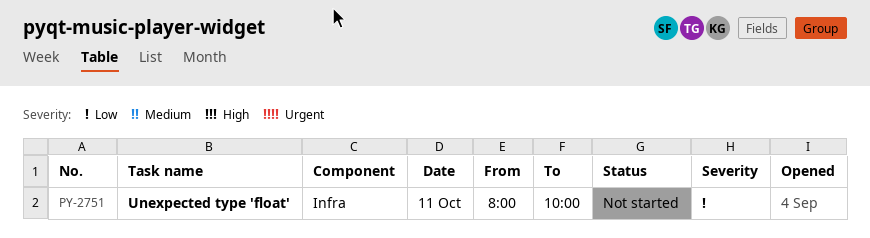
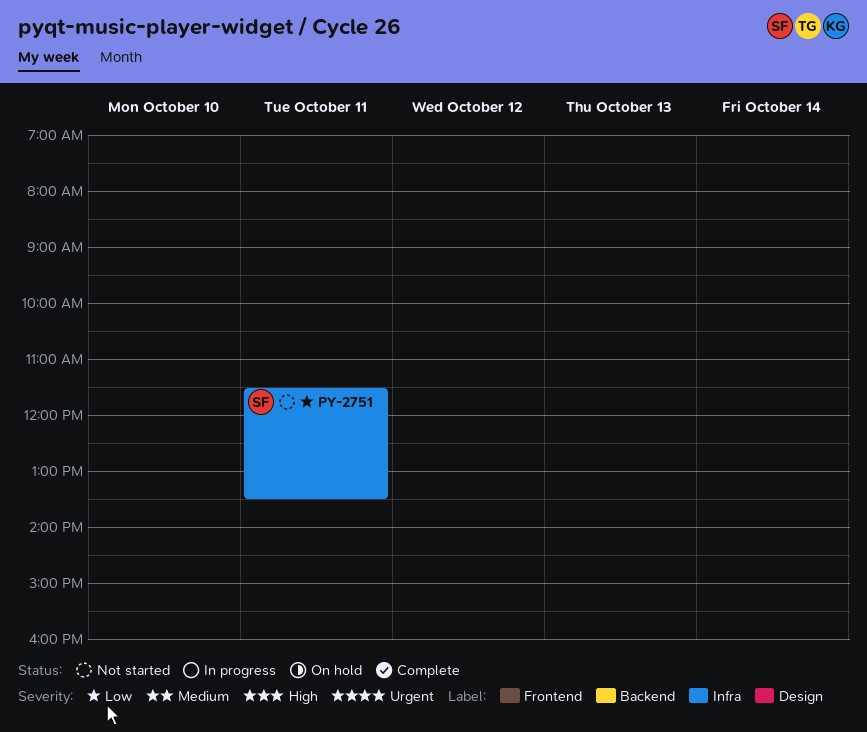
PY-2751, begins: 08:00 -> 11:30
PY-2751, ends: 10:00 -> 13:30

